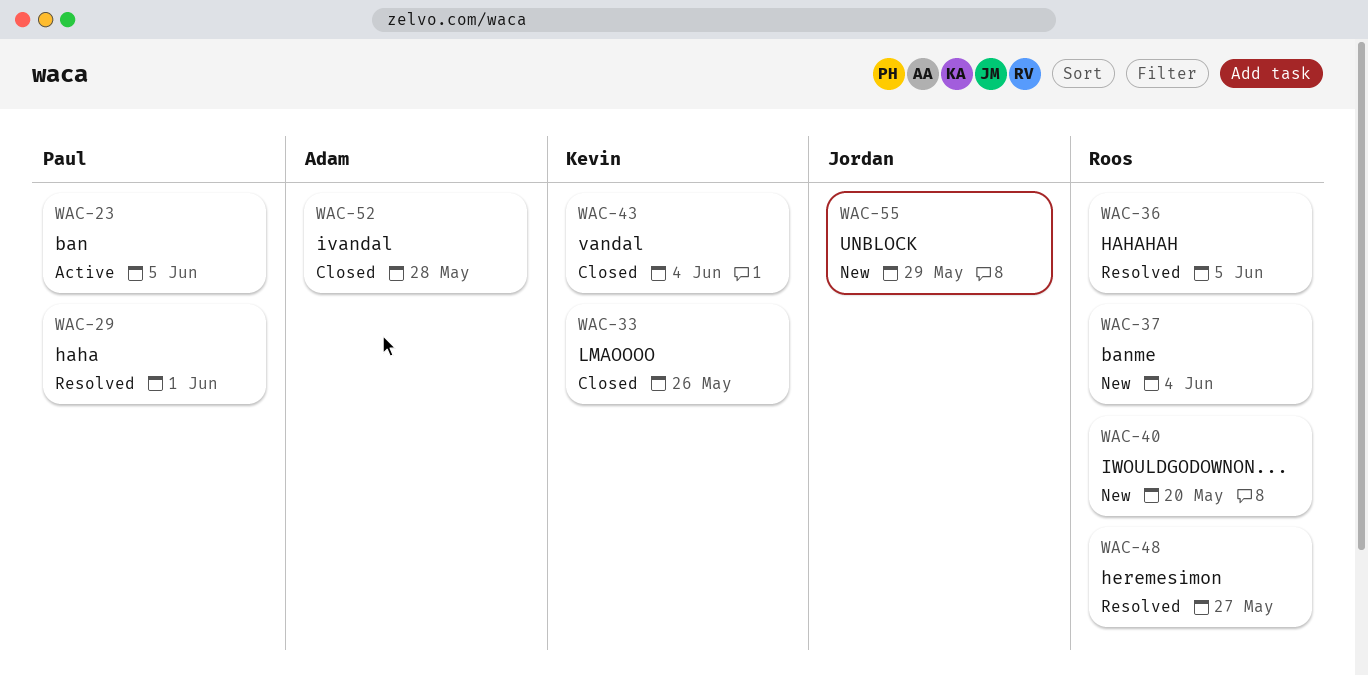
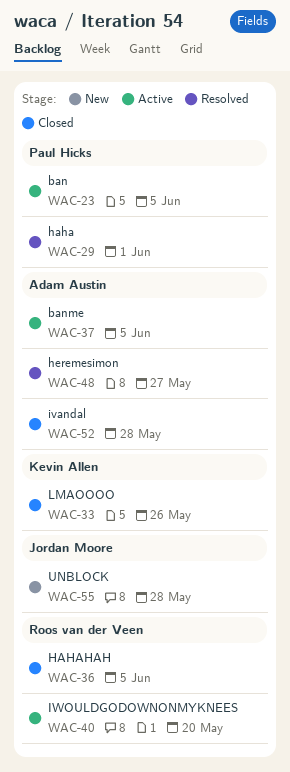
WAC-36, status: Resolved -> Closed
WAC-37, status: New -> Active
WAC-37, owner: Roos van der Veen -> Adam Austin
WAC-37, due: Jun 4 -> Jun 5
WAC-40, status: New -> Active
WAC-43: present -> none
WAC-48, owner: Roos van der Veen -> Adam Austin
WAC-55, due: May 29 -> May 28

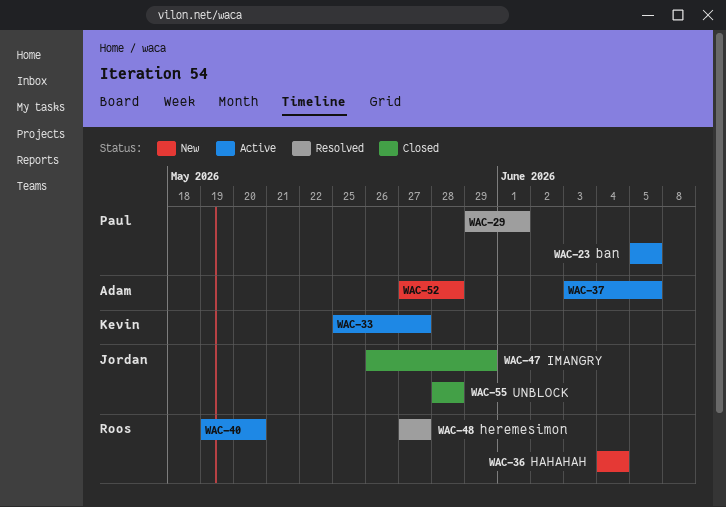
WAC-33, status: Closed -> Active
WAC-33, due: May 26 -> May 27
WAC-36, status: Closed -> New
WAC-36, due: Jun 5 -> Jun 4
WAC-47: none -> present
WAC-48, owner: Adam Austin -> Roos van der Veen
WAC-52, status: Closed -> New
WAC-55, status: New -> Closed

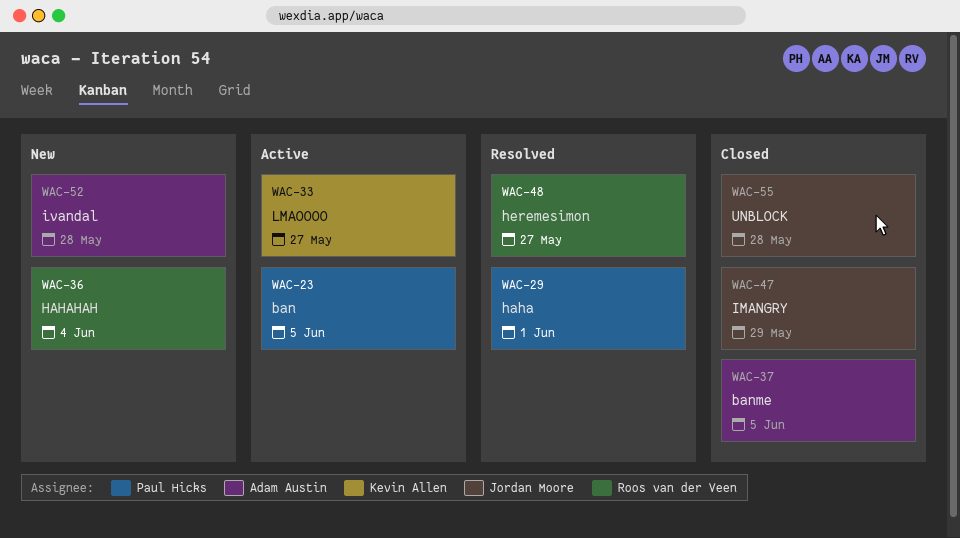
WAC-37, status: Active -> Closed
WAC-40: present -> none

